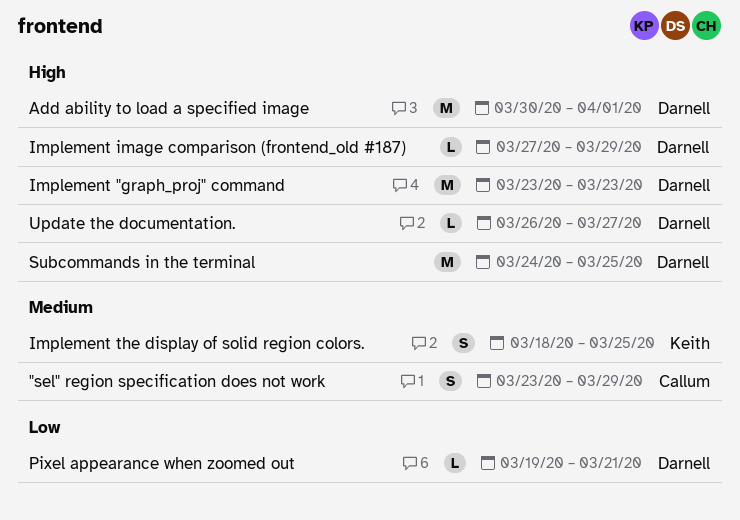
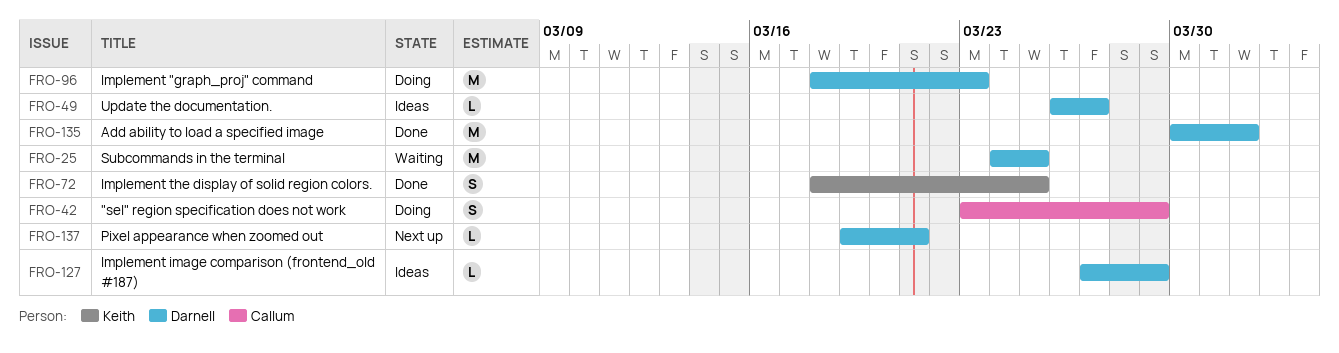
Implement "graph_proj" command, start: Mar 23 -> Mar 18

